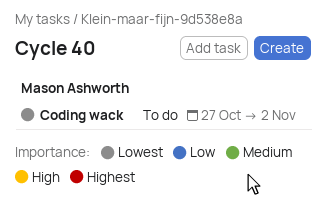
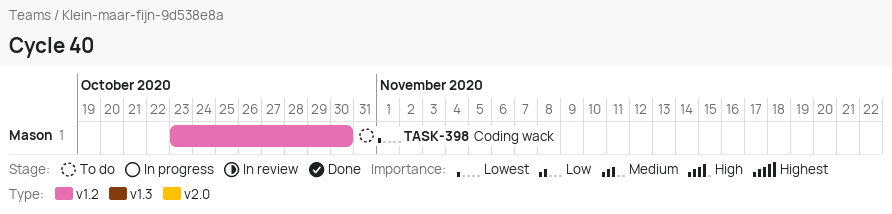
Coding wack, start: Oct 27 -> Oct 23
Coding wack, due: Nov 2 -> Oct 30

